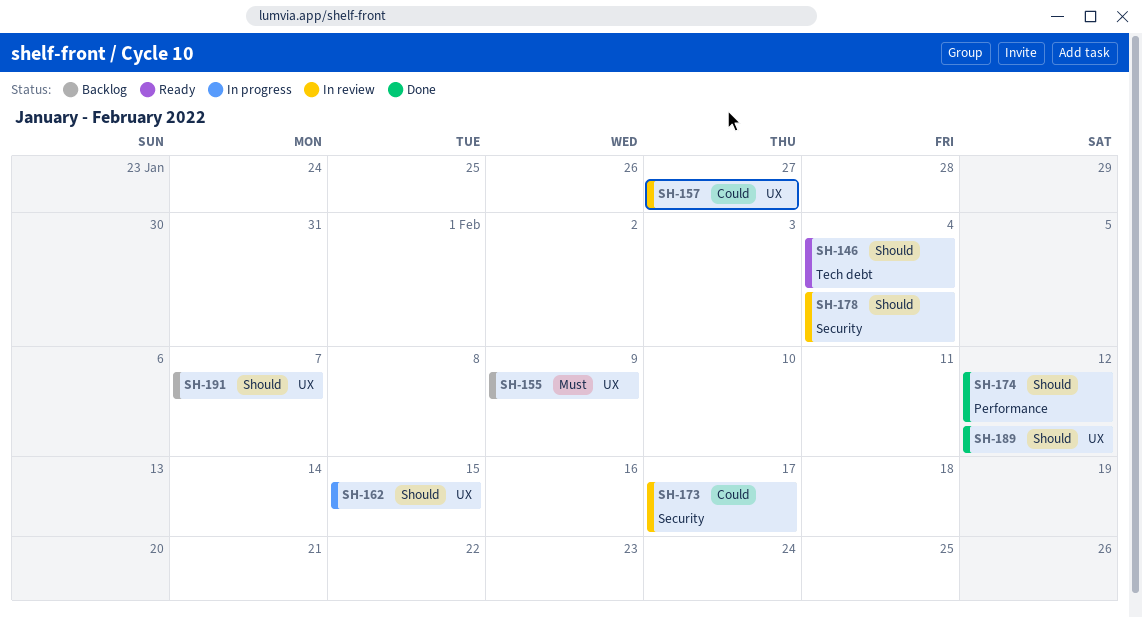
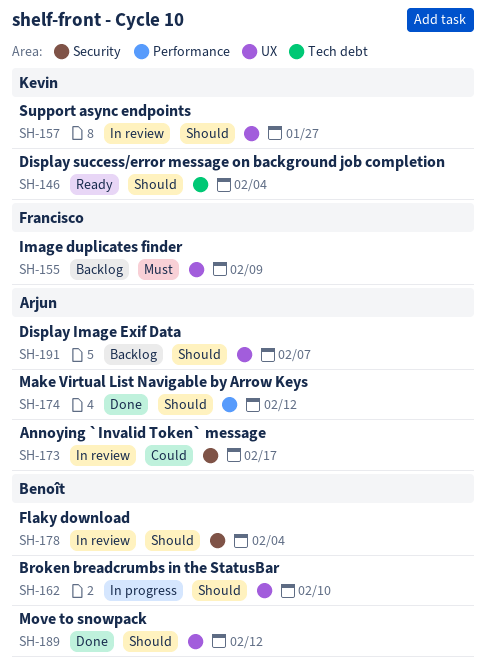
SH-157, priority: Could -> Should
SH-162, due: Feb 15 -> Feb 10

